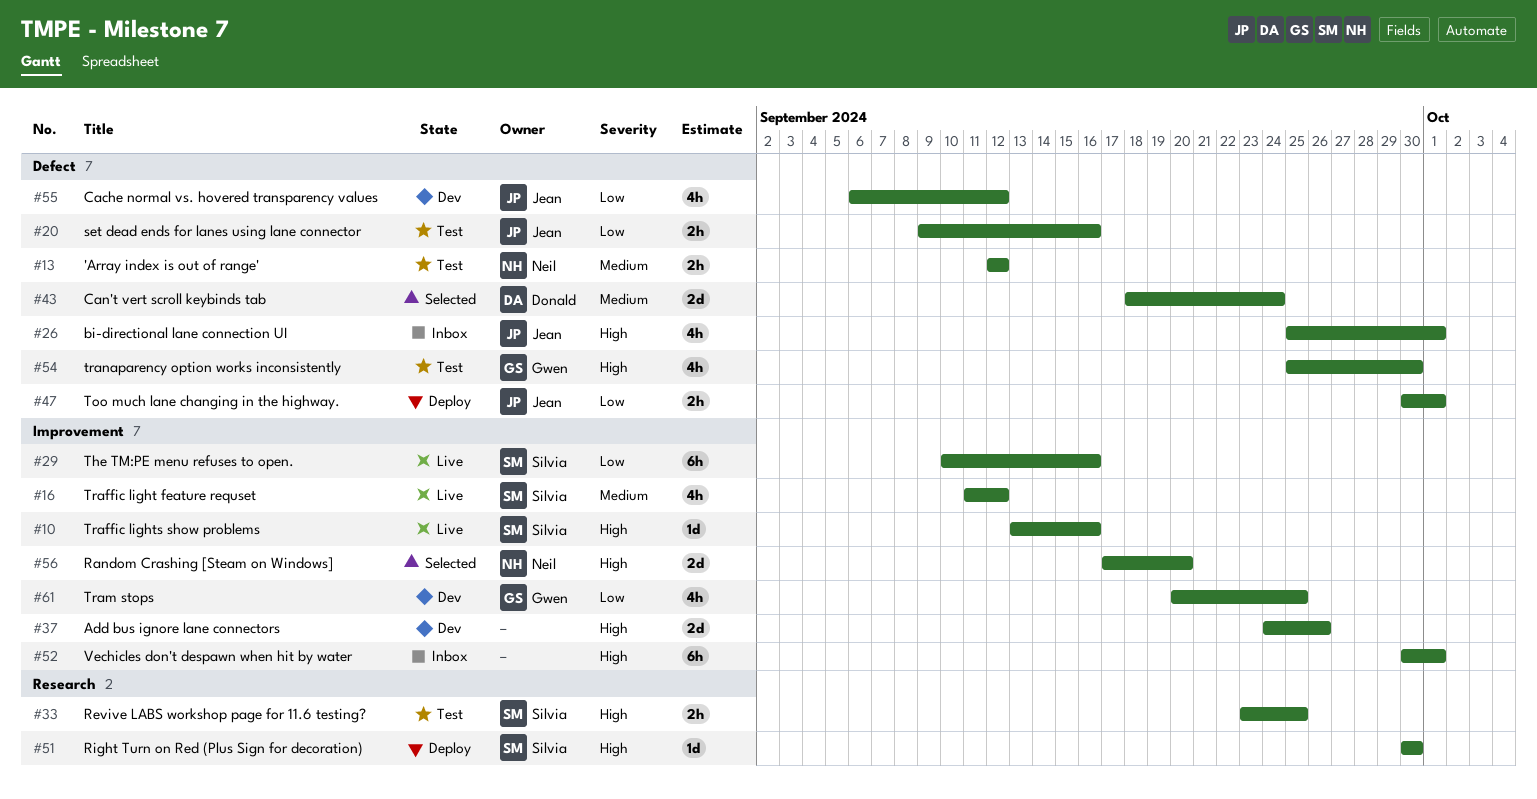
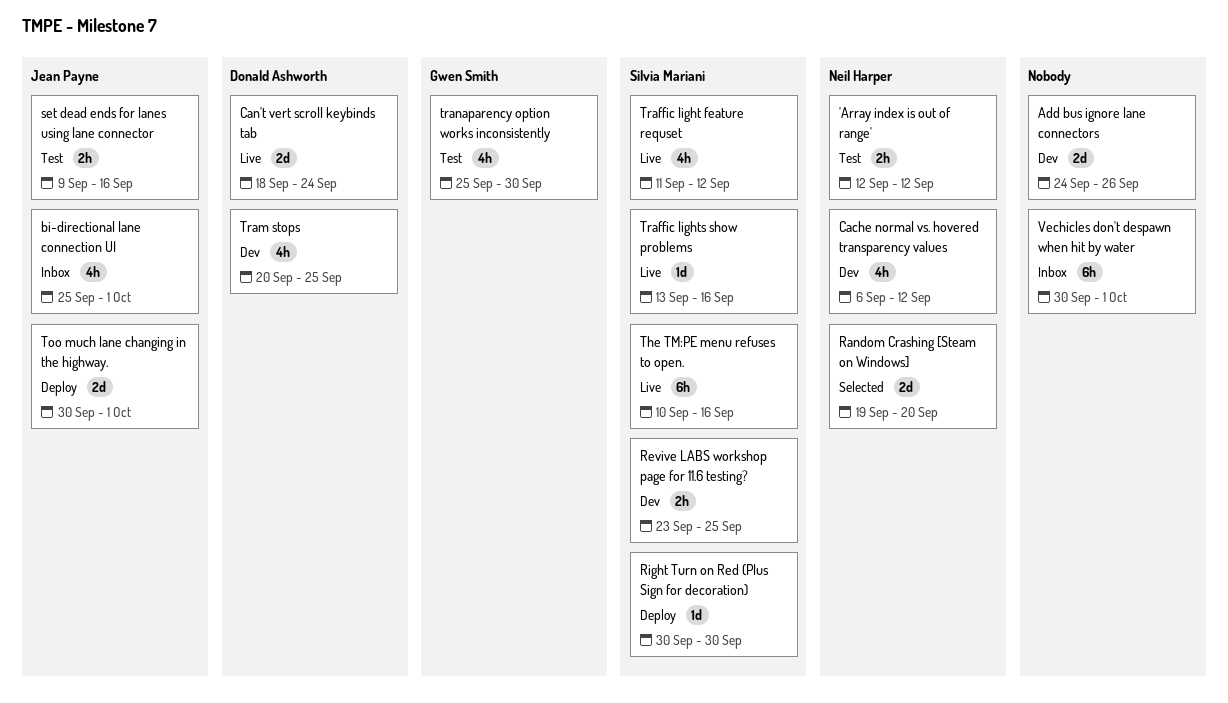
Cache normal vs. hovered transparency values, owner: Jean Payne -> Neil Harper
Can't vert scroll keybinds tab, status: Selected -> Live
Random Crashing [Steam on Windows], start: Sep 17 -> Sep 19
Revive LABS workshop page for 11.6 testing?, status: Test -> Dev
Too much lane changing in the highway., estimate: 2h -> 2d
Tram stops, owner: Gwen Smith -> Donald Ashworth

